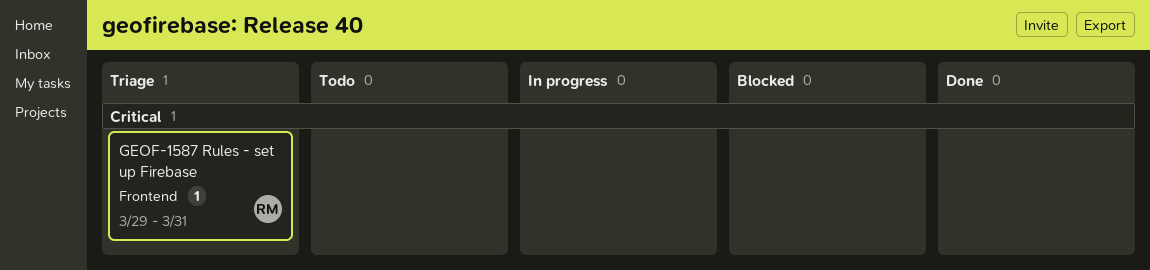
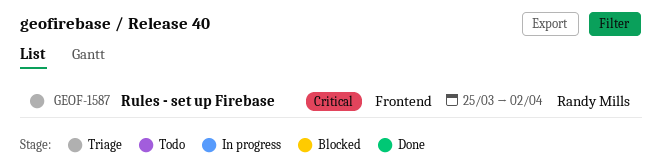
GEOF-1587, start: Mar 29 -> Mar 25
GEOF-1587, due: Mar 31 -> Apr 2

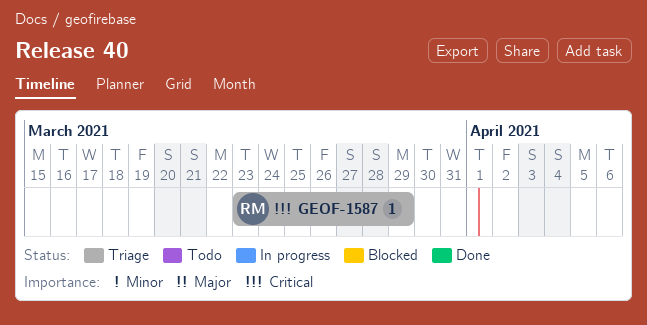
GEOF-1587, start: Mar 25 -> Mar 23
GEOF-1587, due: Apr 2 -> Mar 29

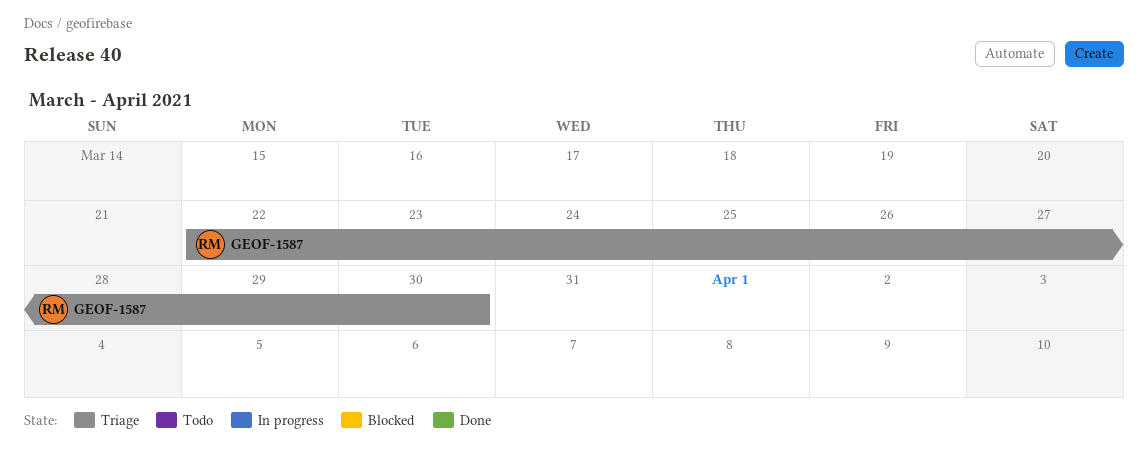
GEOF-1587, start: Mar 23 -> Mar 22
GEOF-1587, due: Mar 29 -> Mar 30

